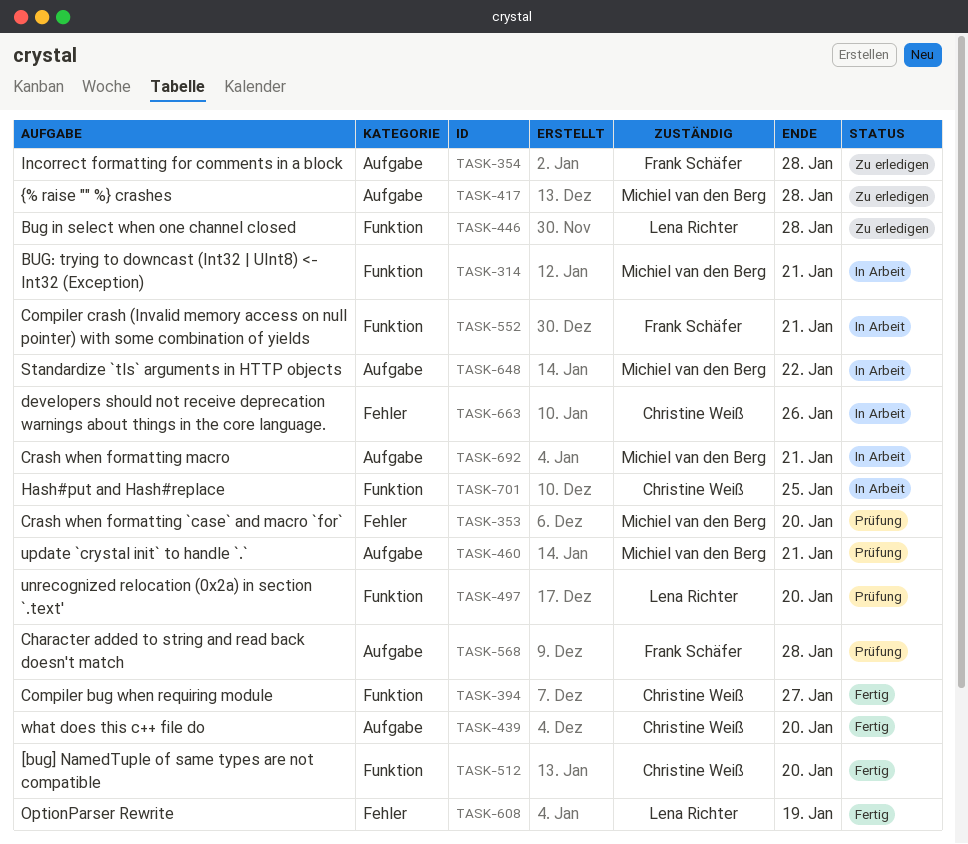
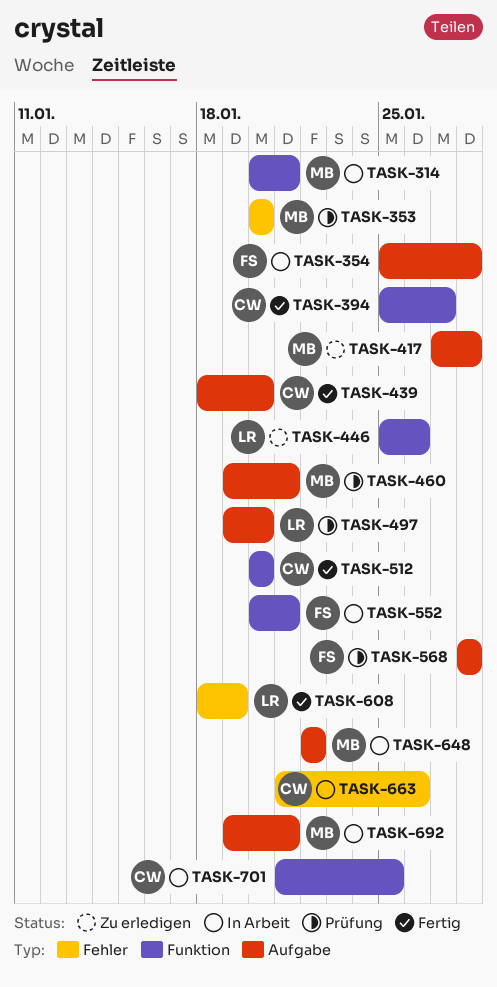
TASK-354, status: Zu erledigen -> In Arbeit
TASK-446, due: Jan 28 -> Jan 26
TASK-497, label: Funktion -> Aufgabe

